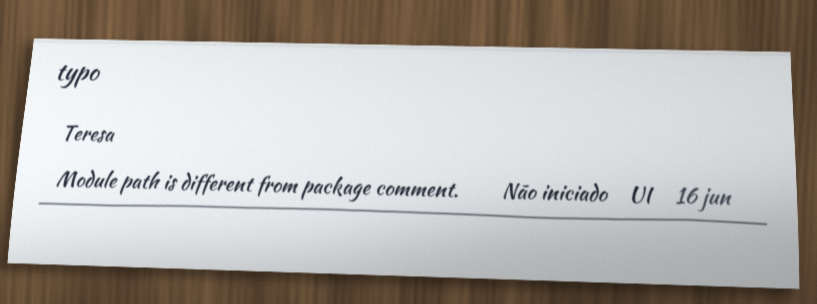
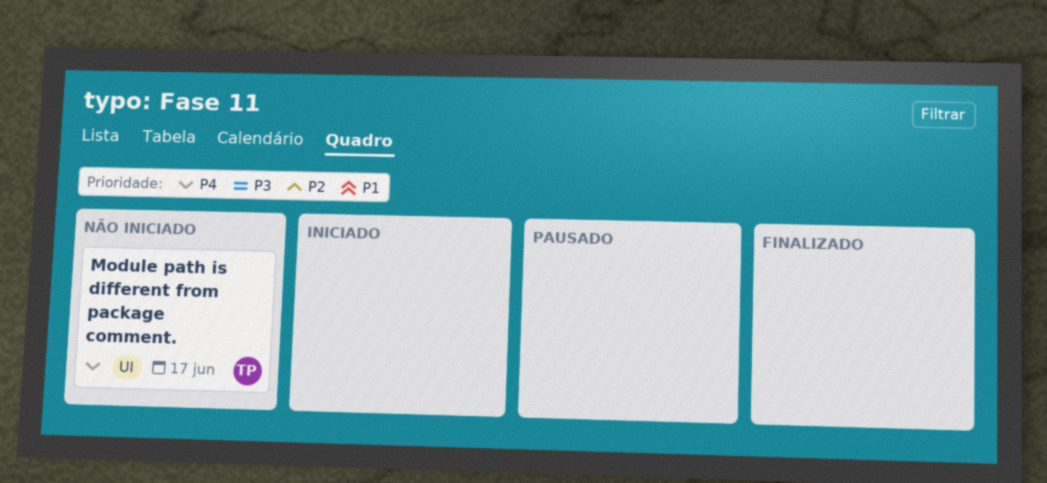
Module path is different from package comment., due: Jun 16 -> Jun 17

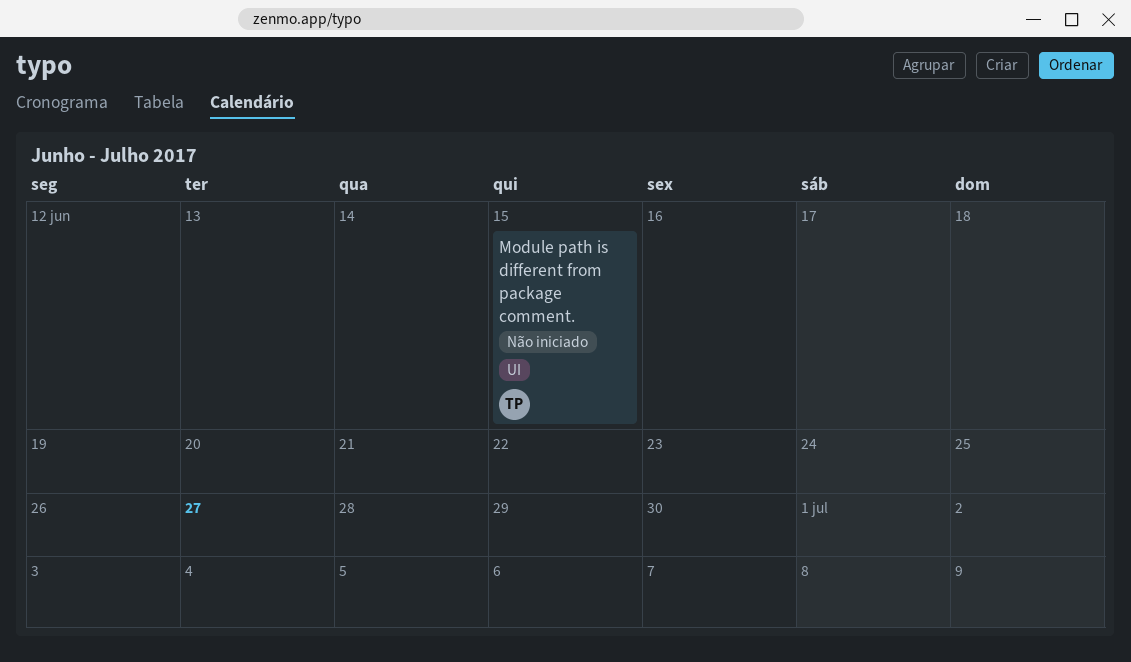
Module path is different from package comment., due: Jun 17 -> Jun 15

